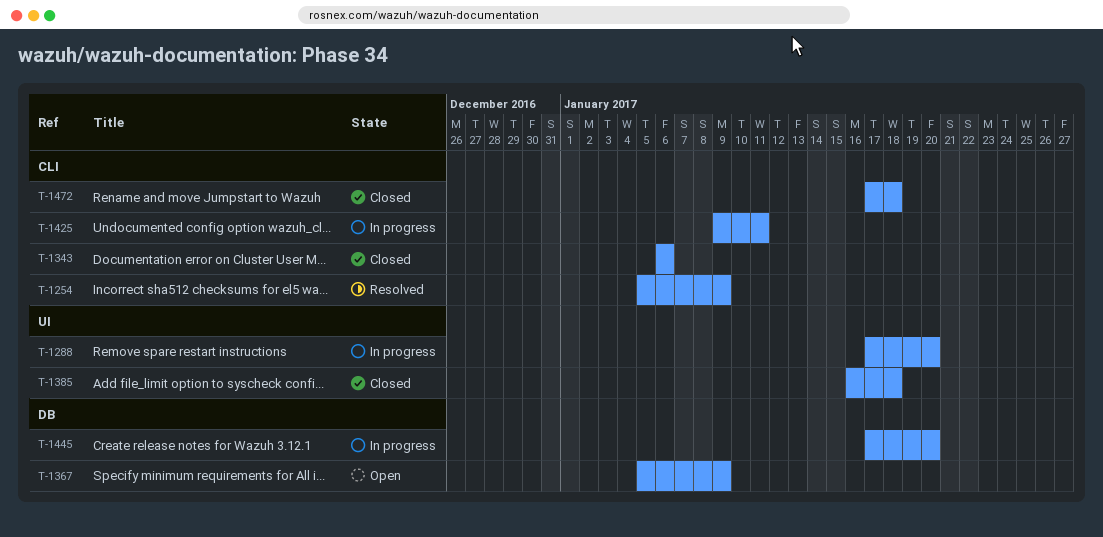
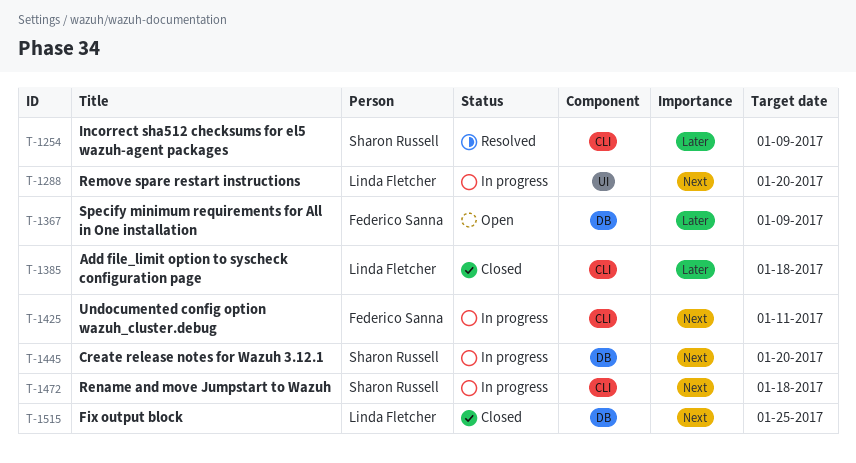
T-1343: present -> none
T-1385, label: UI -> CLI
T-1472, status: Closed -> In progress
T-1515: none -> present

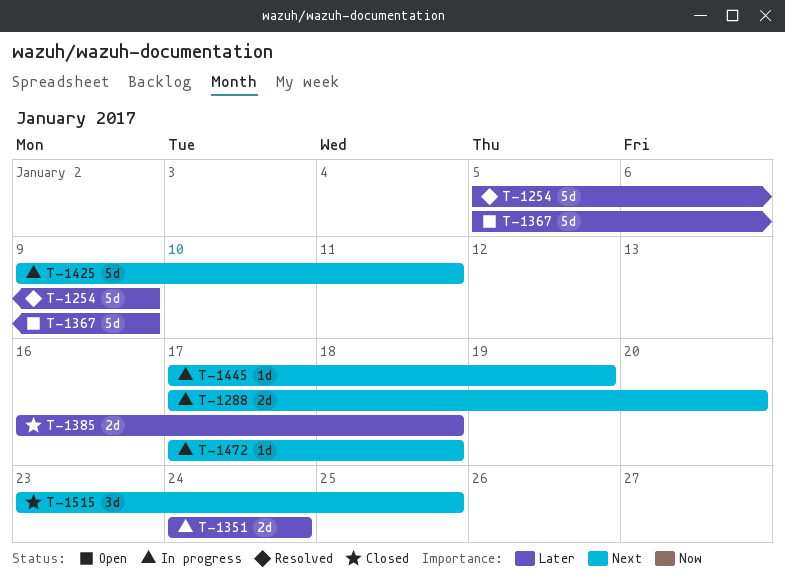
T-1351: none -> present
T-1445, due: Jan 20 -> Jan 19

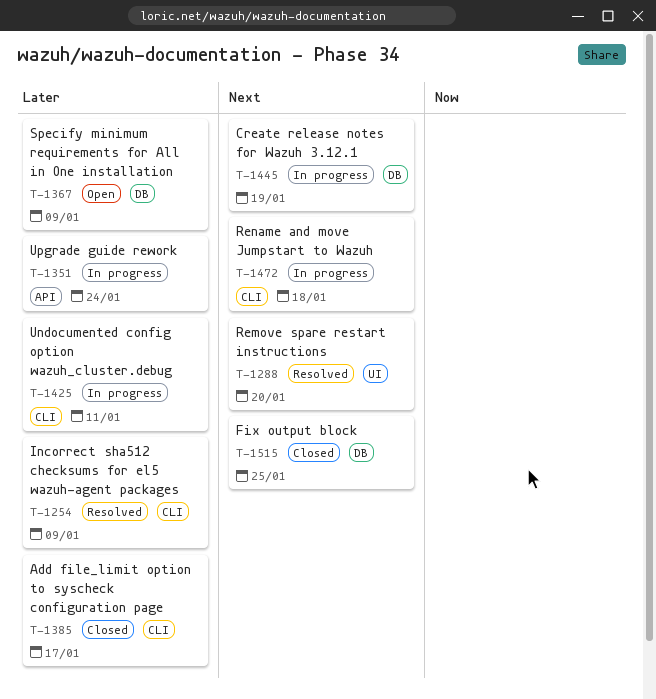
T-1288, status: In progress -> Resolved
T-1385, due: Jan 18 -> Jan 17
T-1425, priority: Next -> Later

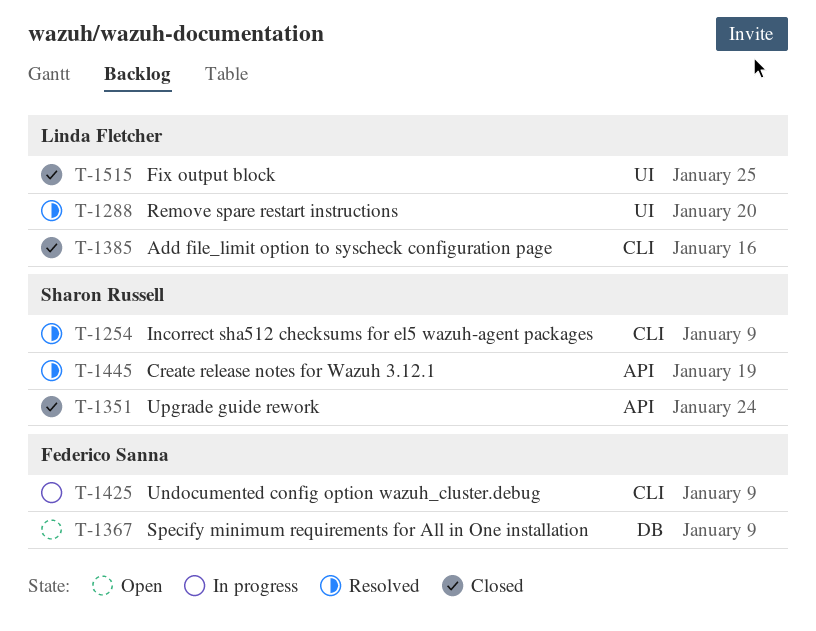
T-1351, status: In progress -> Closed
T-1385, due: Jan 17 -> Jan 16
T-1425, due: Jan 11 -> Jan 9
T-1445, status: In progress -> Resolved
T-1445, label: DB -> API
T-1472: present -> none
T-1515, label: DB -> UI

